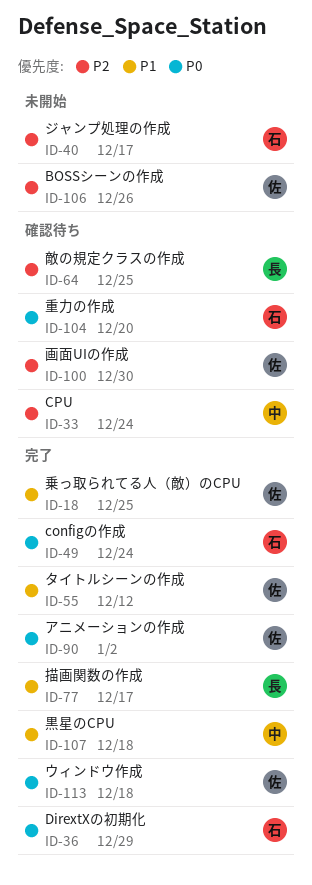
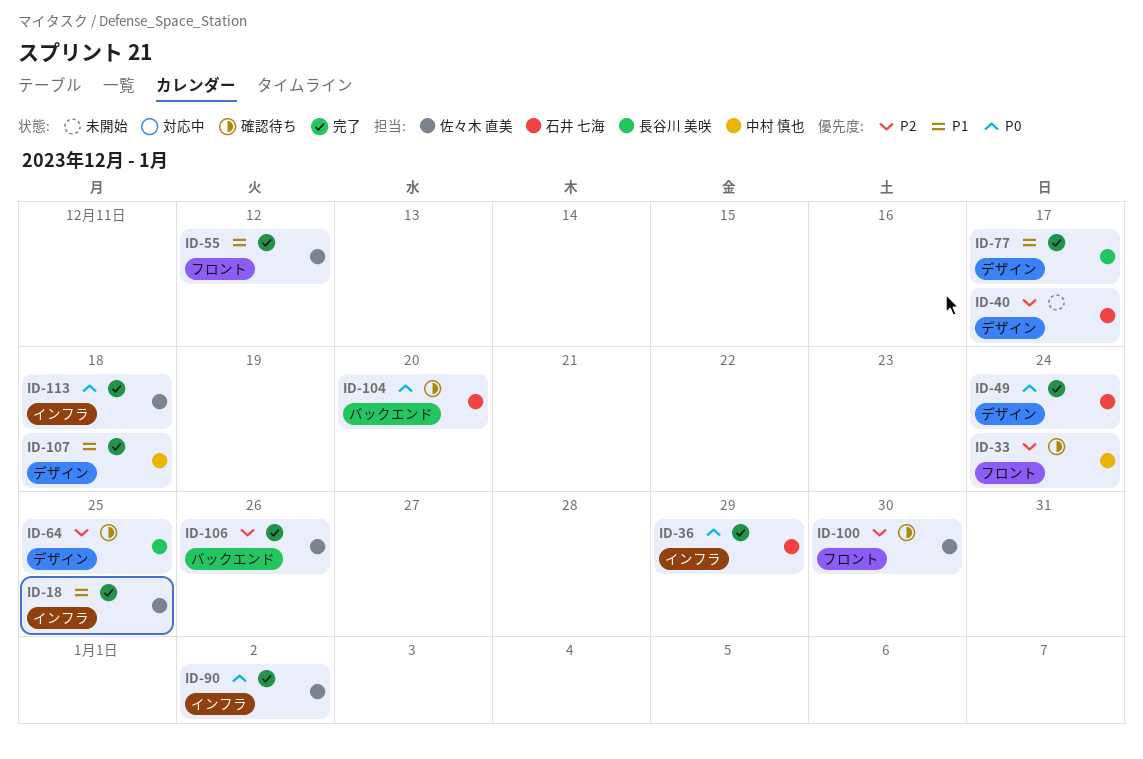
ID-106, status: 未開始 -> 完了

